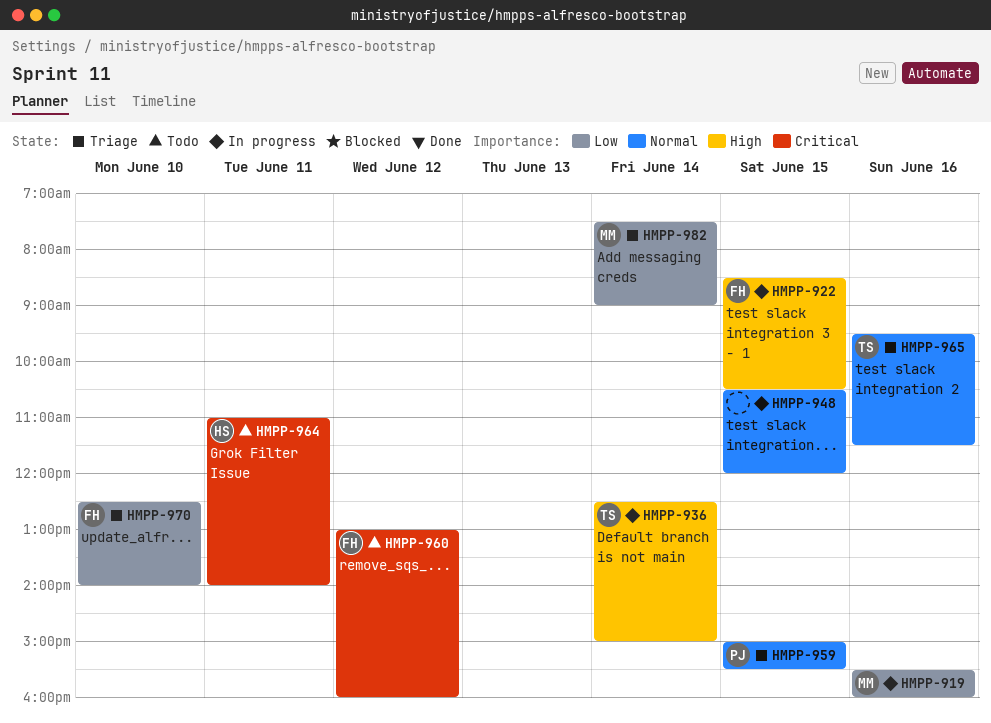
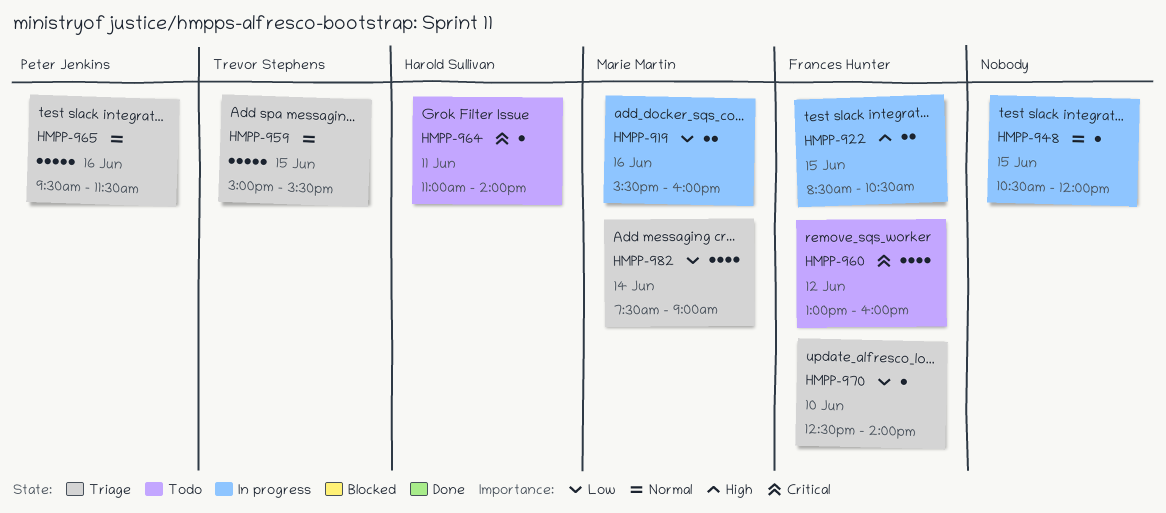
HMPP-936: present -> none
HMPP-959, owner: Peter Jenkins -> Trevor Stephens
HMPP-965, owner: Trevor Stephens -> Peter Jenkins

